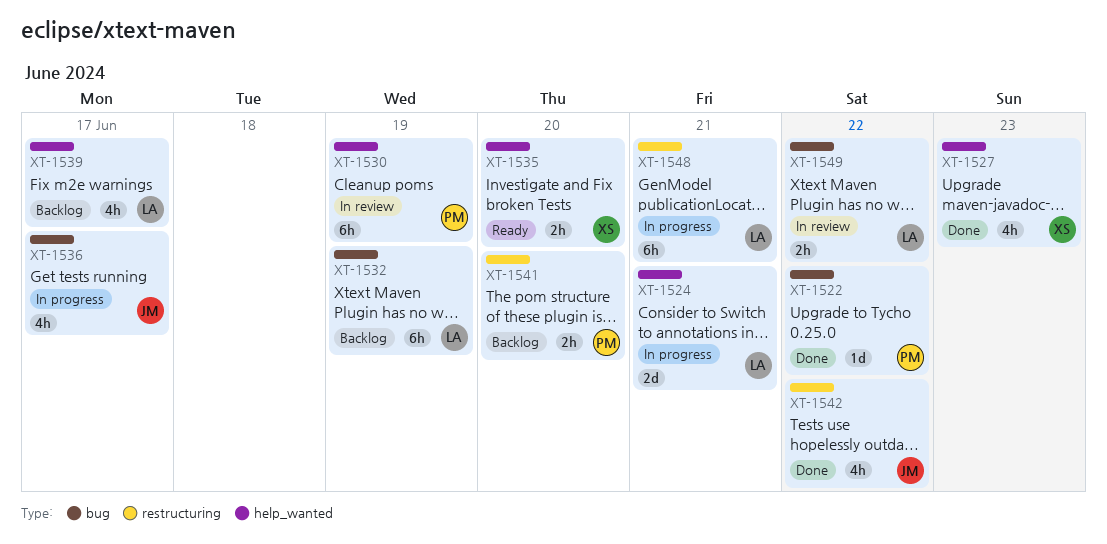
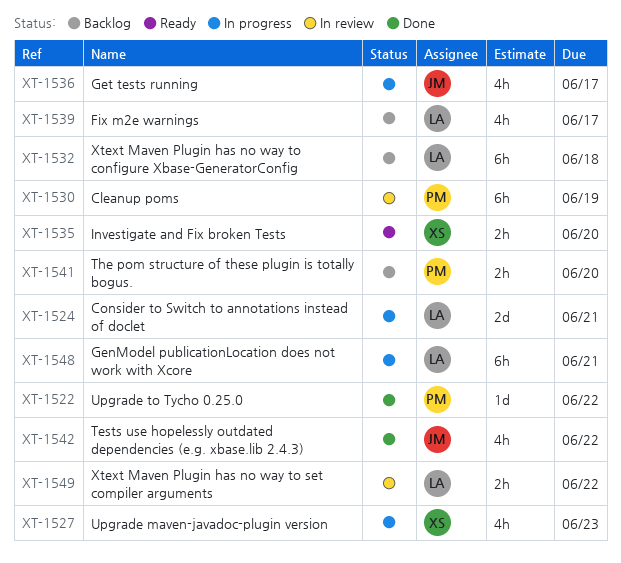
XT-1527, status: Done -> In progress
XT-1532, due: Jun 19 -> Jun 18

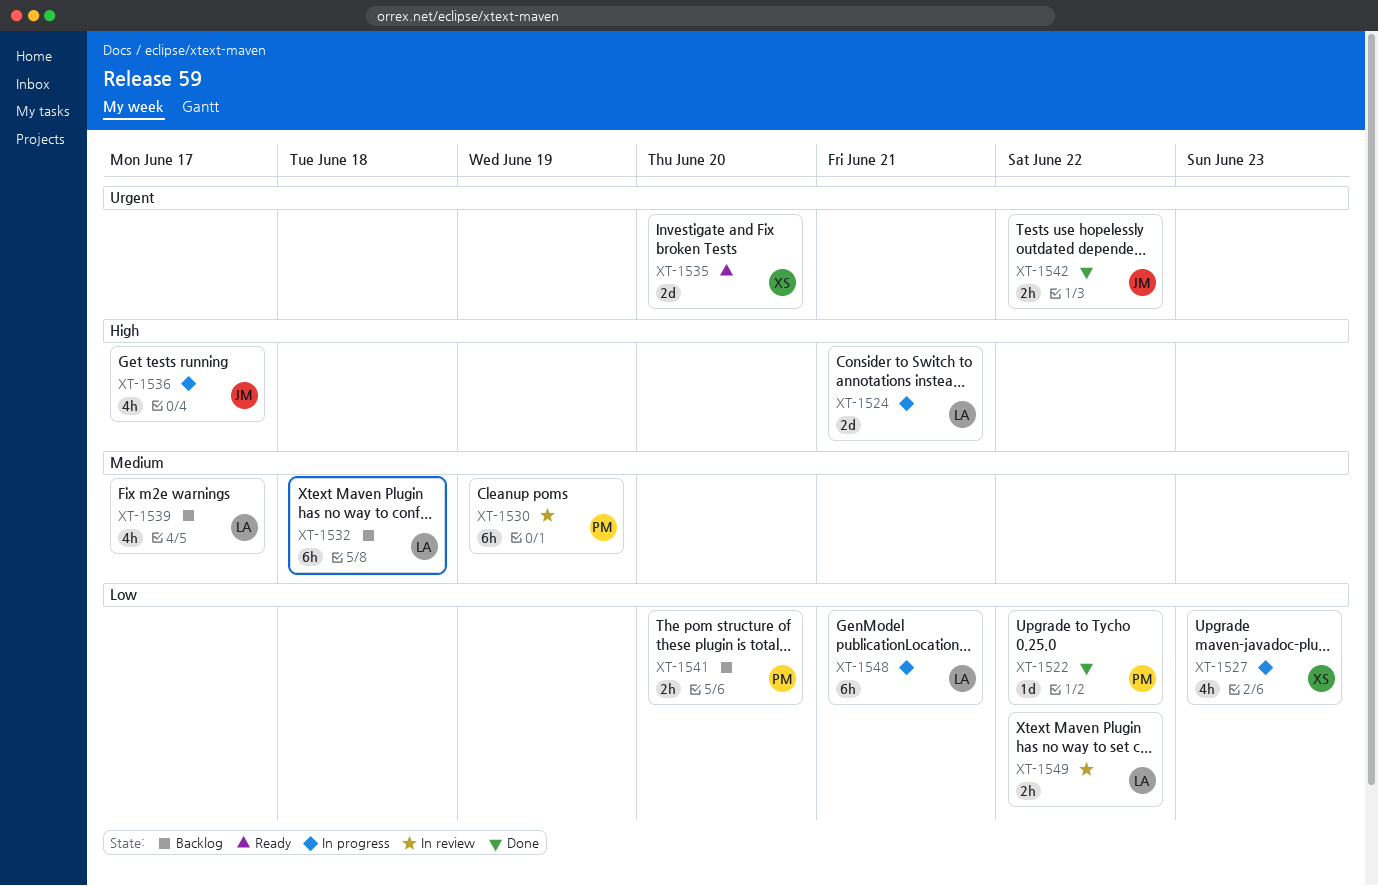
XT-1535, estimate: 2h -> 2d
XT-1542, estimate: 4h -> 2h

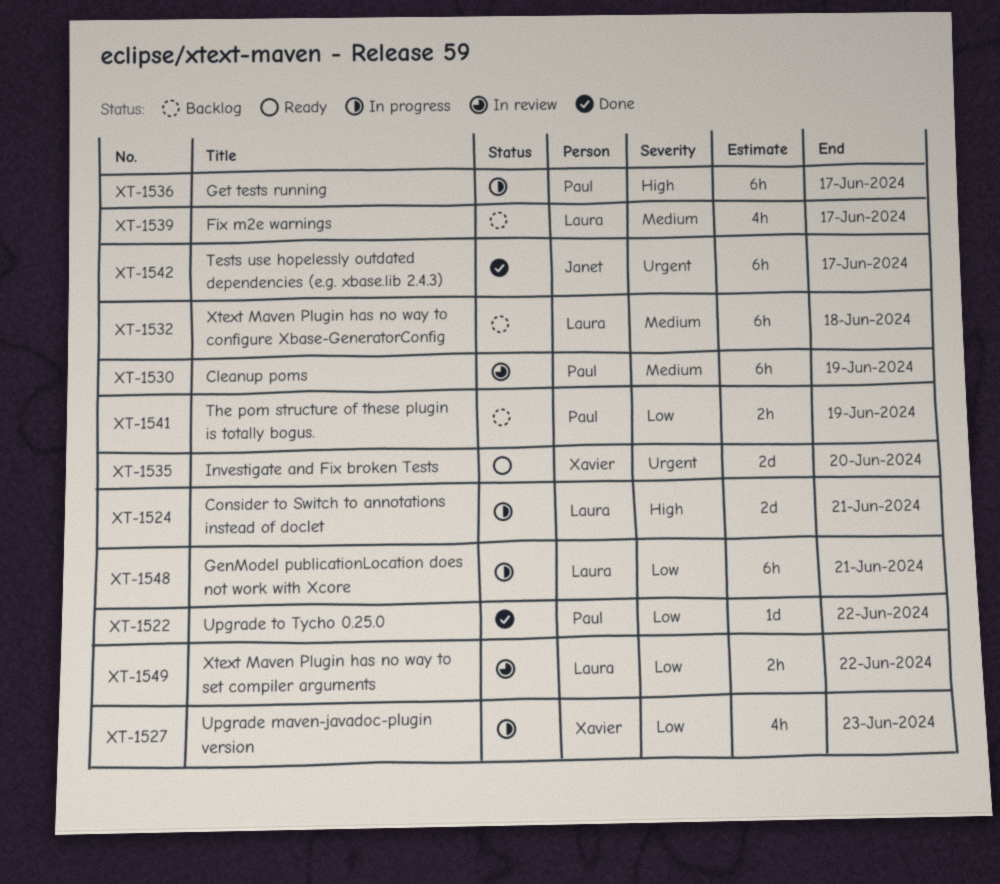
XT-1536, owner: Janet -> Paul
XT-1536, estimate: 4h -> 6h
XT-1541, due: Jun 20 -> Jun 19
XT-1542, estimate: 2h -> 6h
XT-1542, due: Jun 22 -> Jun 17

